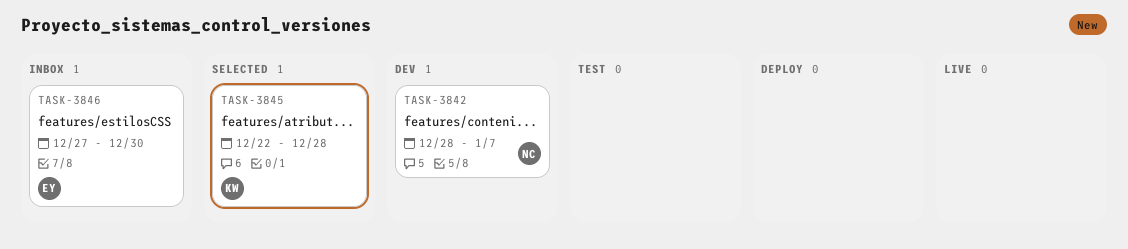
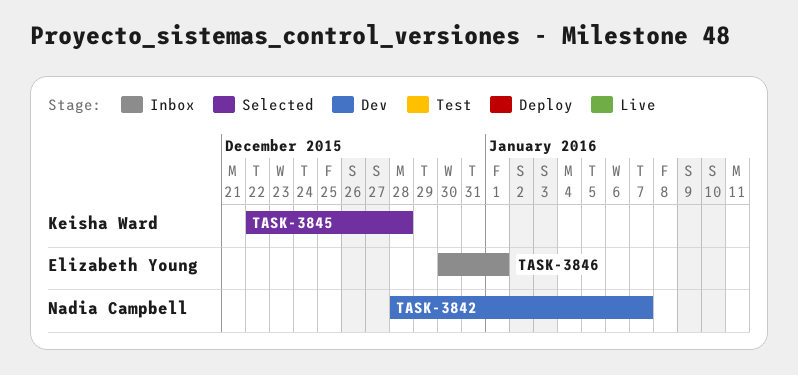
TASK-3846, start: Dec 27 -> Dec 30
TASK-3846, due: Dec 30 -> Jan 1

